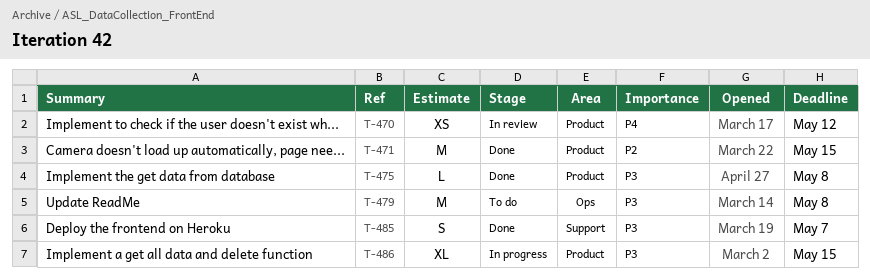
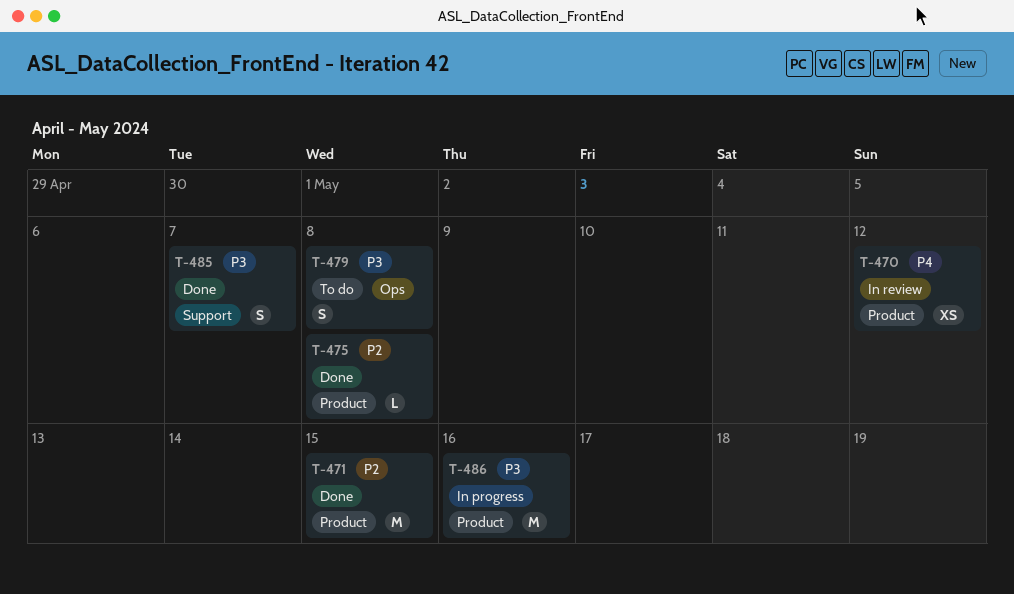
T-475, priority: P3 -> P2
T-479, estimate: M -> S
T-486, estimate: XL -> M
T-486, due: May 15 -> May 16

